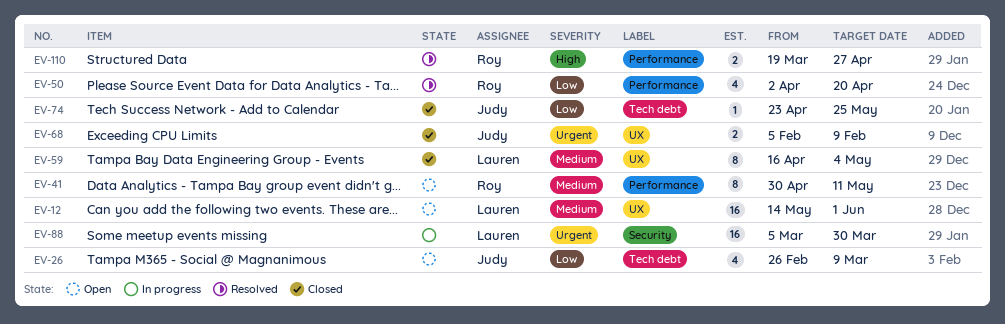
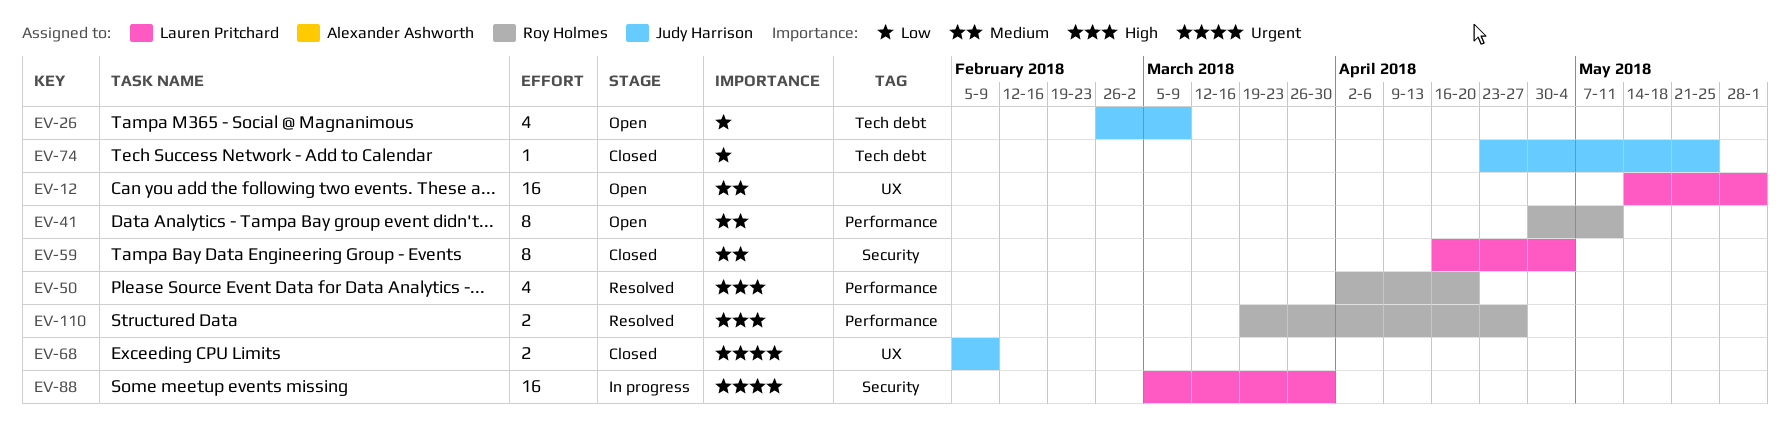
EV-50, priority: Low -> High
EV-59, label: UX -> Security

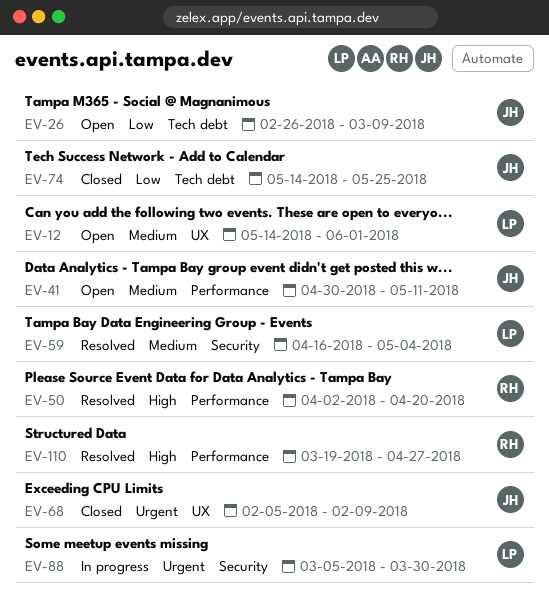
EV-41, owner: Roy Holmes -> Judy Harrison
EV-59, status: Closed -> Resolved
EV-74, start: Apr 23 -> May 14

